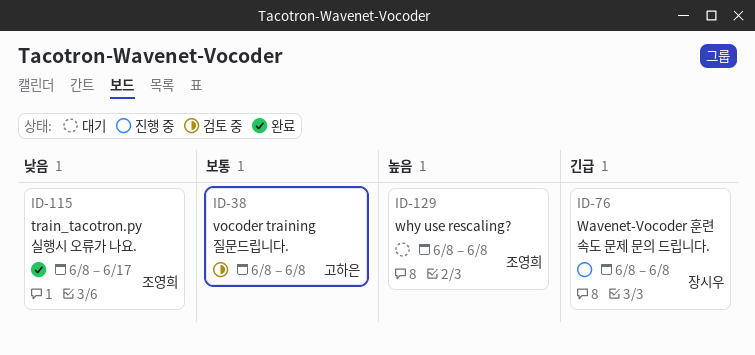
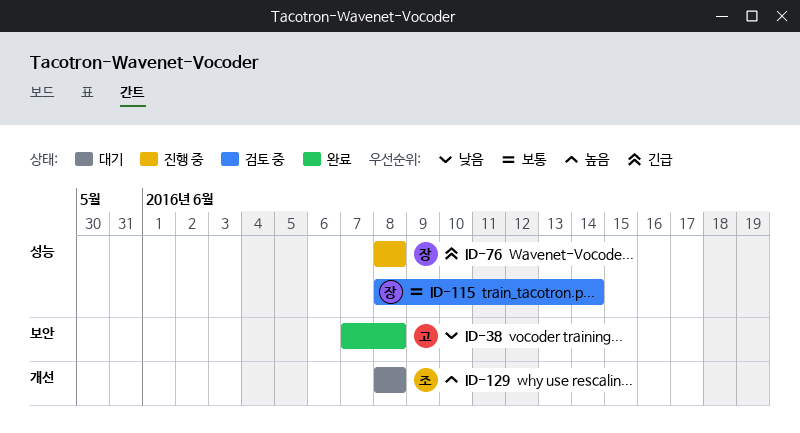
ID-38, status: 검토 중 -> 완료
ID-38, priority: 보통 -> 낮음
ID-38, start: Jun 8 -> Jun 7
ID-115, status: 완료 -> 검토 중
ID-115, owner: 조영희 -> 장시우
ID-115, priority: 낮음 -> 보통
ID-115, due: Jun 17 -> Jun 14

